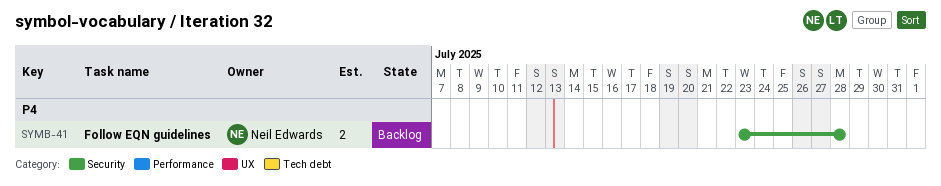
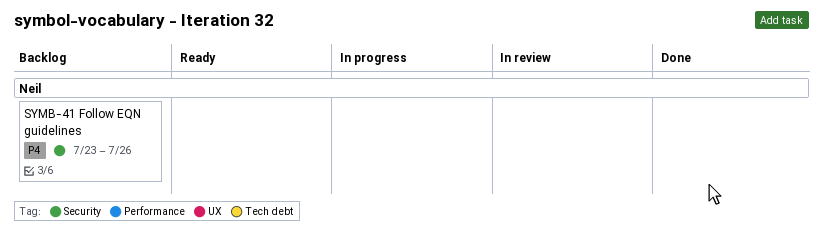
SYMB-41, due: Jul 28 -> Jul 26

